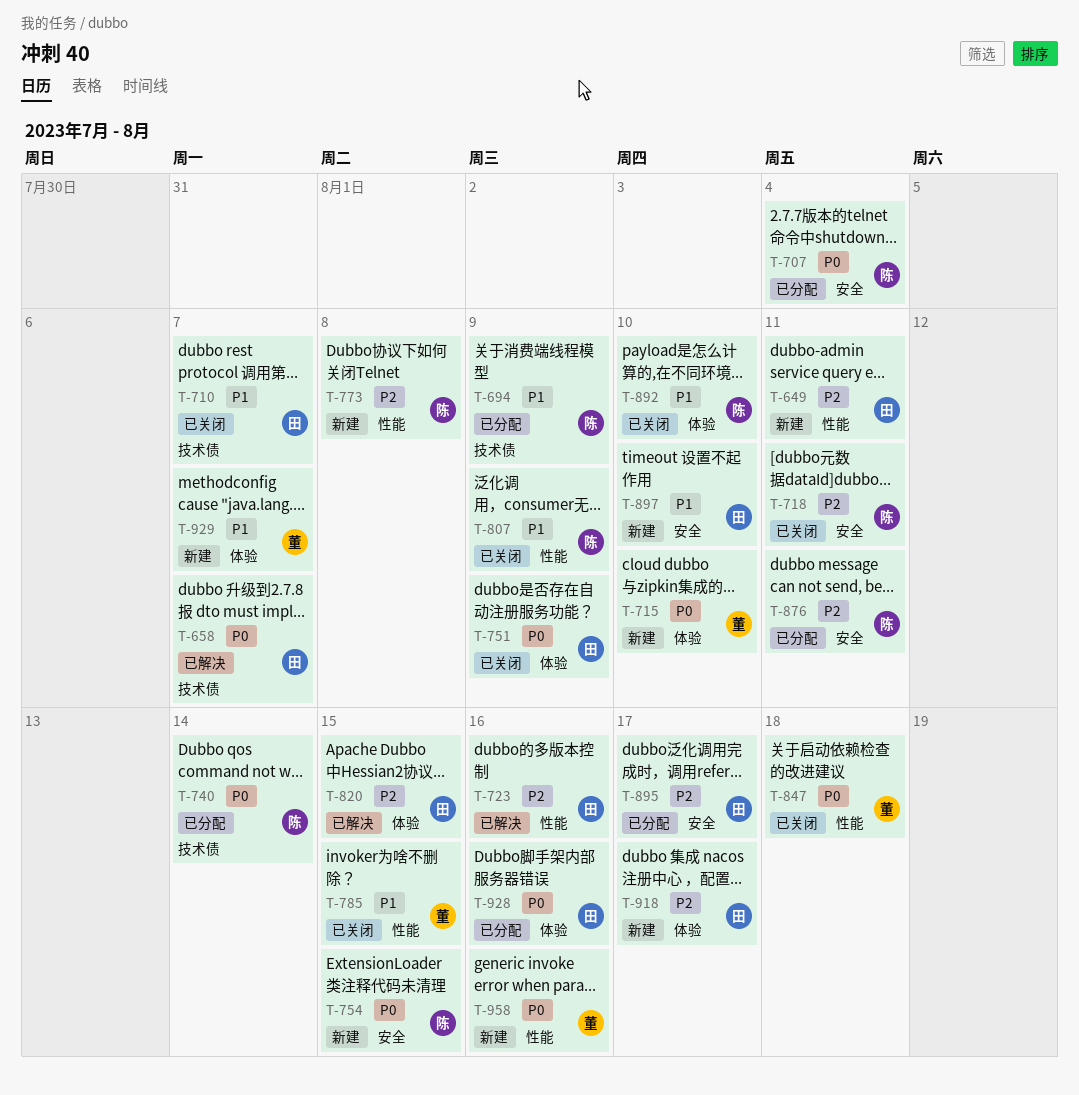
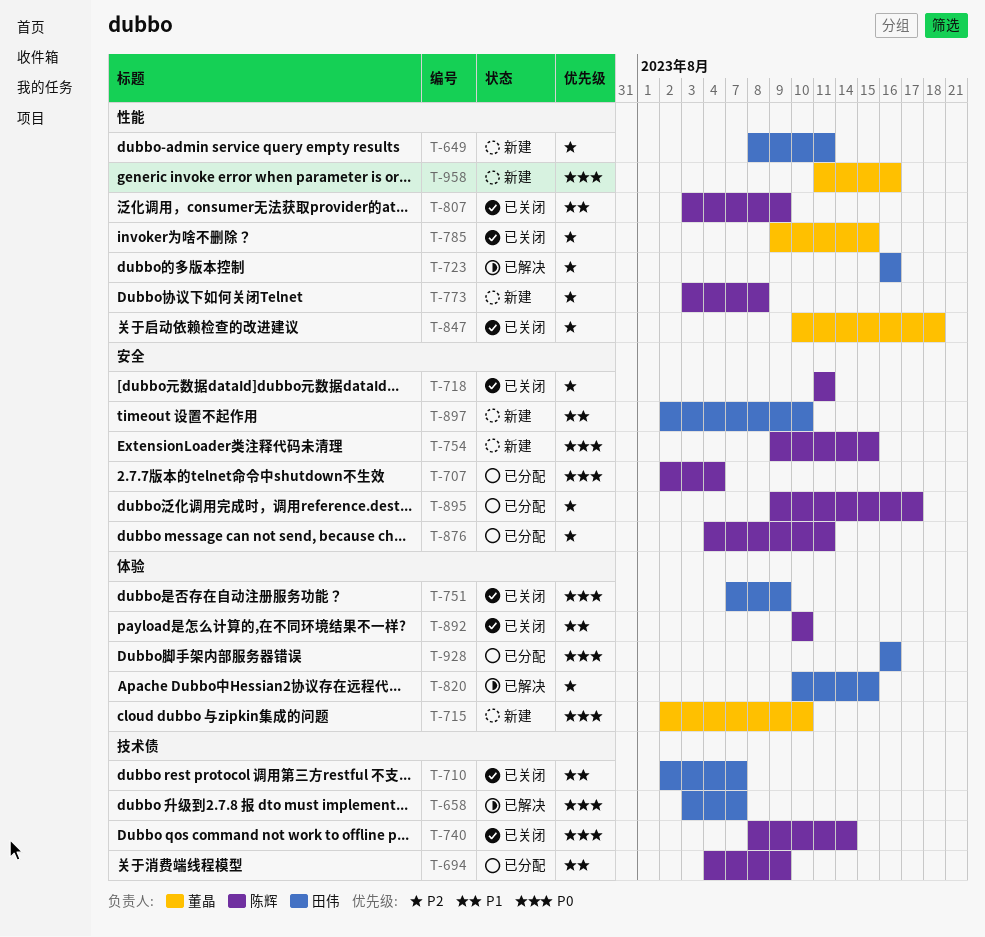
T-740, status: 已分配 -> 已关闭
T-785, priority: P1 -> P2
T-847, priority: P0 -> P2
T-895, owner: 田伟 -> 陈辉
T-918: present -> none
T-929: present -> none

